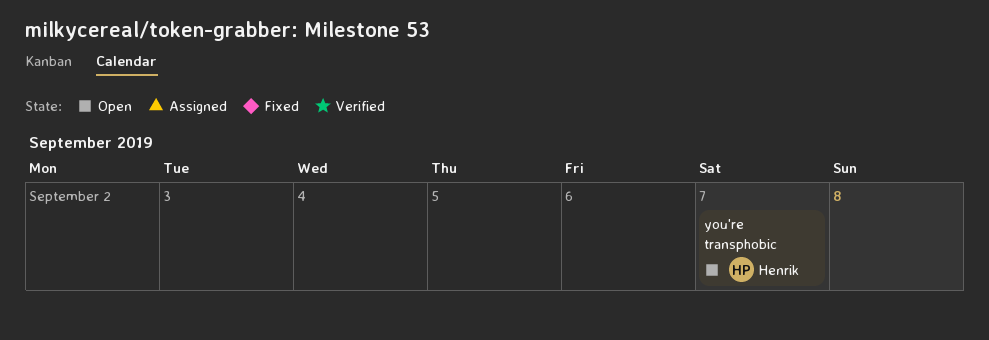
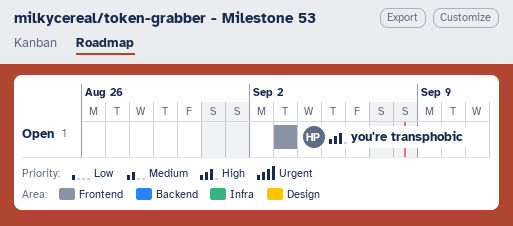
you're transphobic, due: Sep 7 -> Sep 3

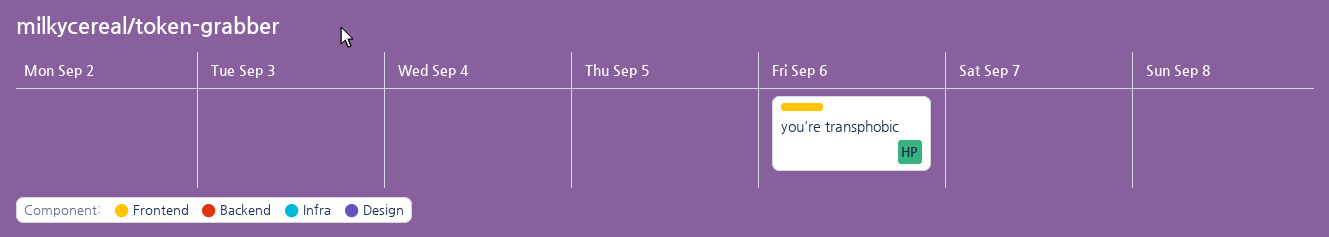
you're transphobic, due: Sep 3 -> Sep 6

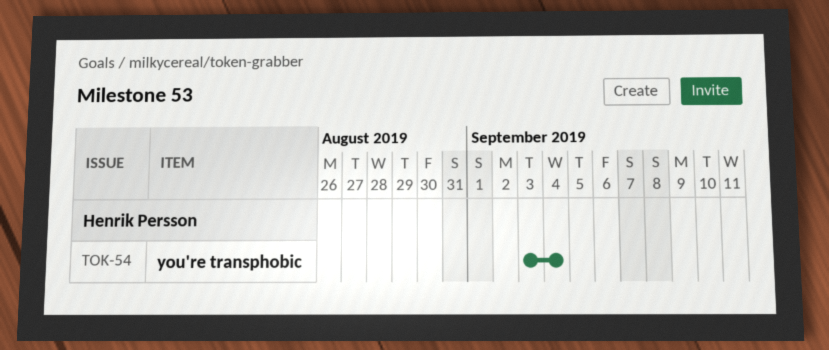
you're transphobic, due: Sep 6 -> Sep 4

